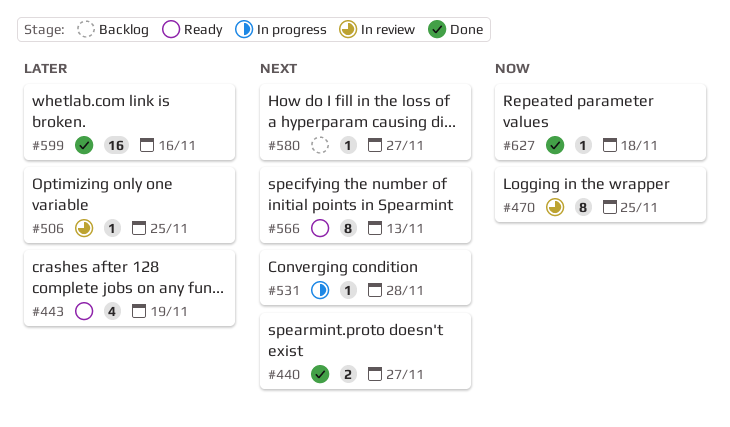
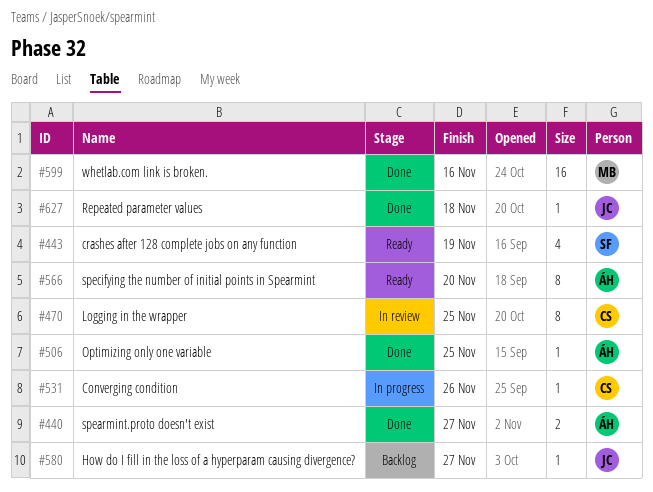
#506, status: In review -> Done
#531, due: Nov 28 -> Nov 26
#566, due: Nov 13 -> Nov 20

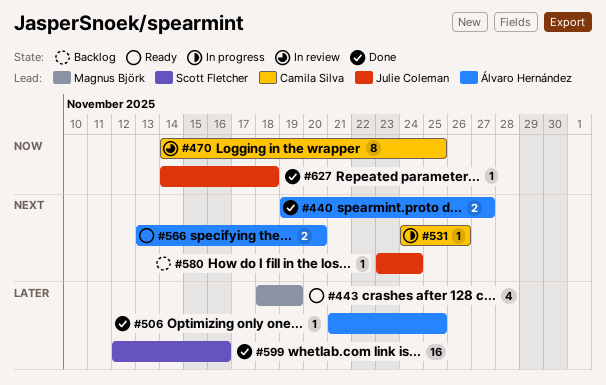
#443, owner: Scott Fletcher -> Magnus Björk
#566, estimate: 8 -> 2
#580, due: Nov 27 -> Nov 24
#599, owner: Magnus Björk -> Scott Fletcher

